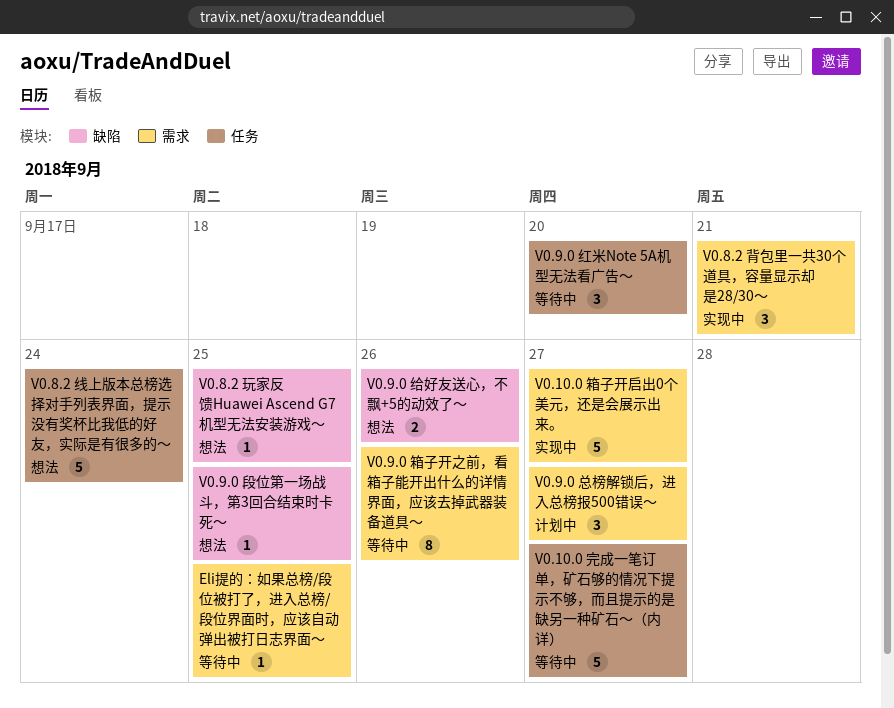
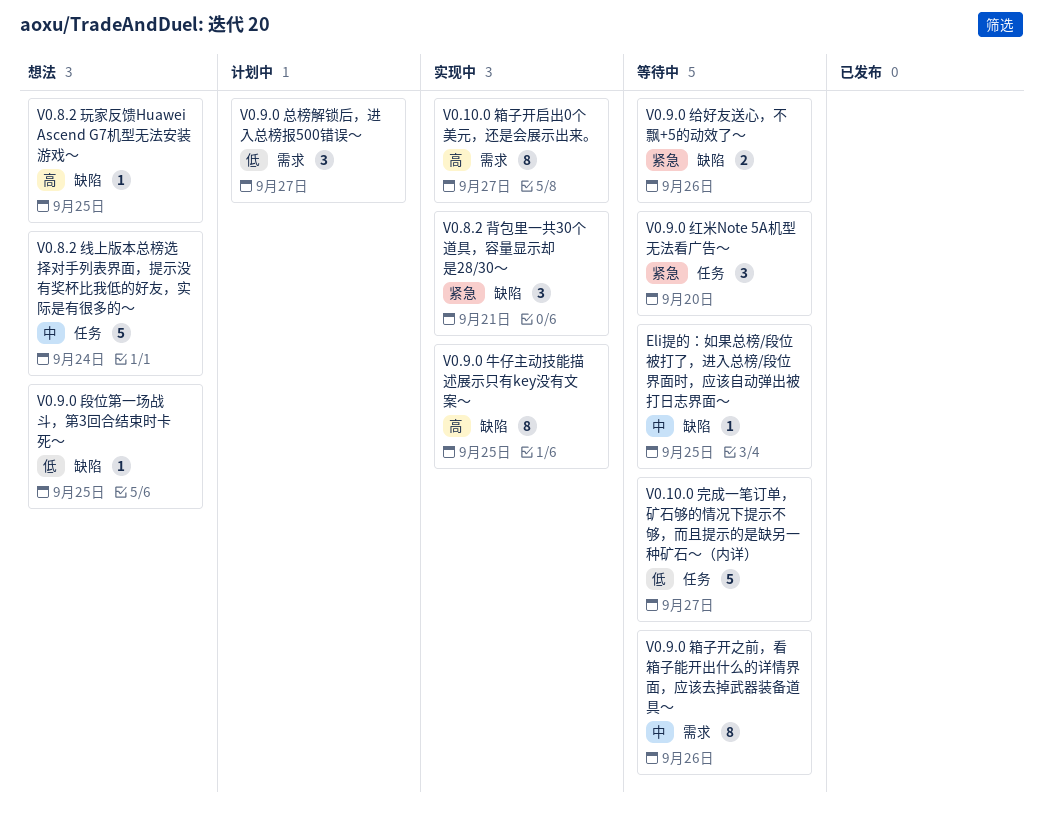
Eli提的：如果总榜/段位被打了，进入总榜/段位界面时，应该自动弹出被打日志界面～, label: 需求 -> 缺陷
V0.10.0 箱子开启出0个美元，还是会展示出来。, estimate: 5 -> 8
V0.8.2 背包里一共30个道具，容量显示却是28/30～, label: 需求 -> 缺陷
V0.9.0 牛仔主动技能描述展示只有key没有文案～: none -> present
V0.9.0 给好友送心，不飘+5的动效了～, status: 想法 -> 等待中

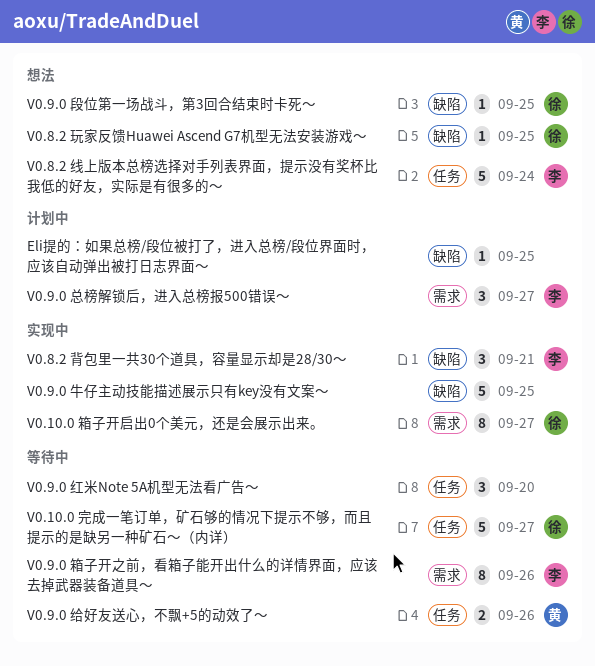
Eli提的：如果总榜/段位被打了，进入总榜/段位界面时，应该自动弹出被打日志界面～, status: 等待中 -> 计划中
V0.9.0 牛仔主动技能描述展示只有key没有文案～, estimate: 8 -> 5
V0.9.0 给好友送心，不飘+5的动效了～, label: 缺陷 -> 任务

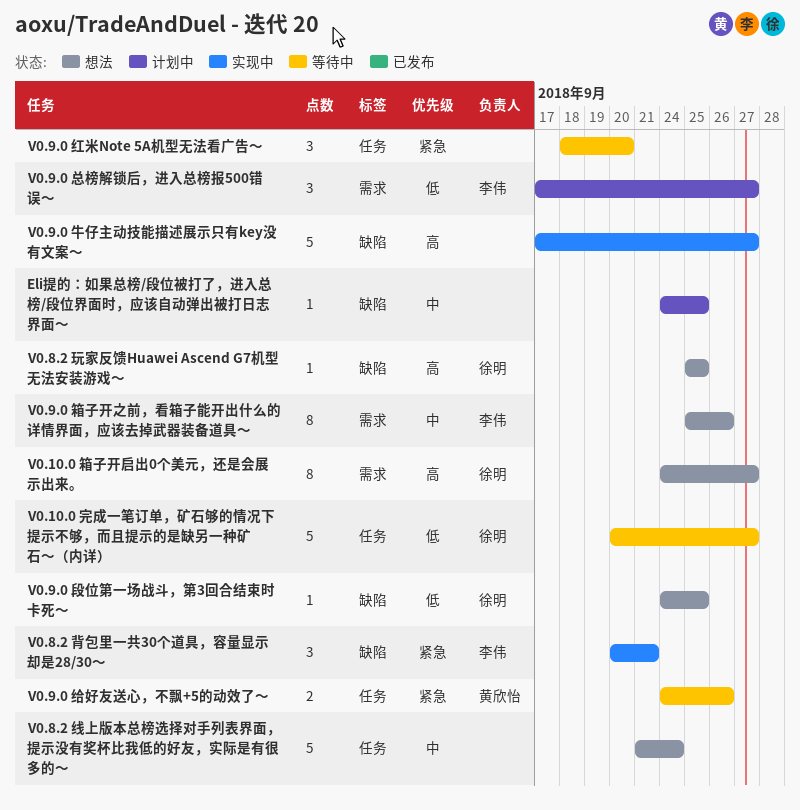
V0.10.0 箱子开启出0个美元，还是会展示出来。, status: 实现中 -> 想法
V0.8.2 线上版本总榜选择对手列表界面，提示没有奖杯比我低的好友，实际是有很多的～, owner: 李伟 -> none
V0.9.0 牛仔主动技能描述展示只有key没有文案～, due: Sep 25 -> Sep 27
V0.9.0 箱子开之前，看箱子能开出什么的详情界面，应该去掉武器装备道具～, status: 等待中 -> 想法

